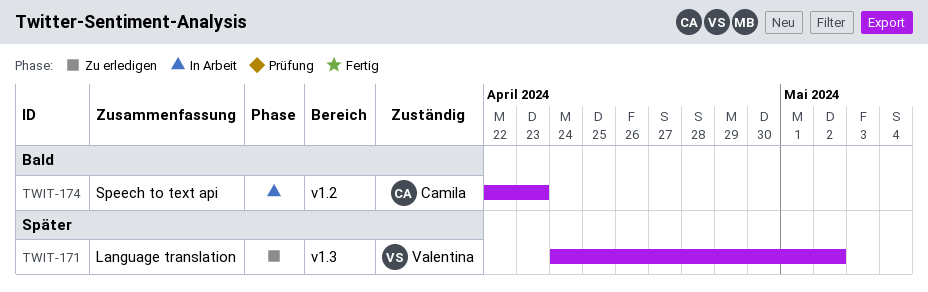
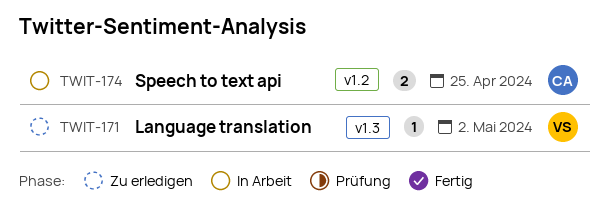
TWIT-174, due: Apr 23 -> Apr 25

